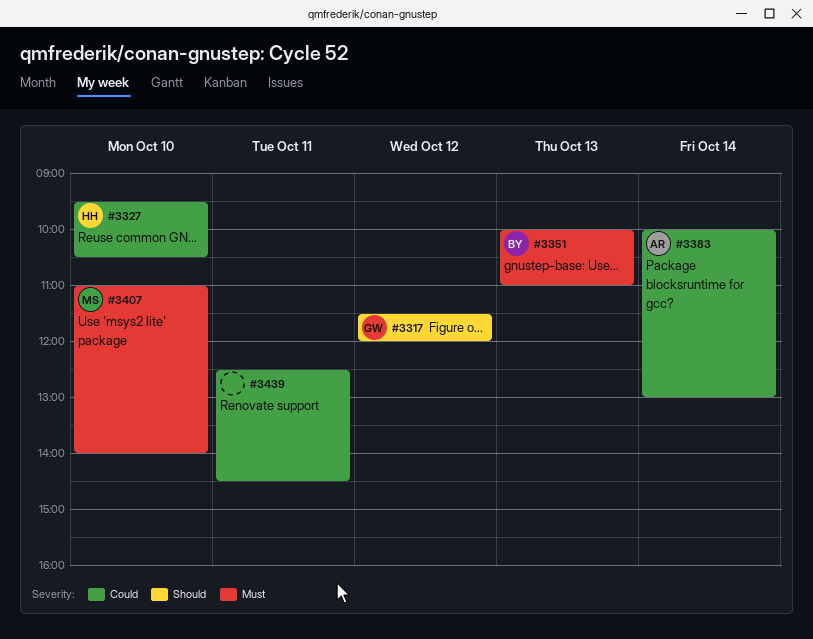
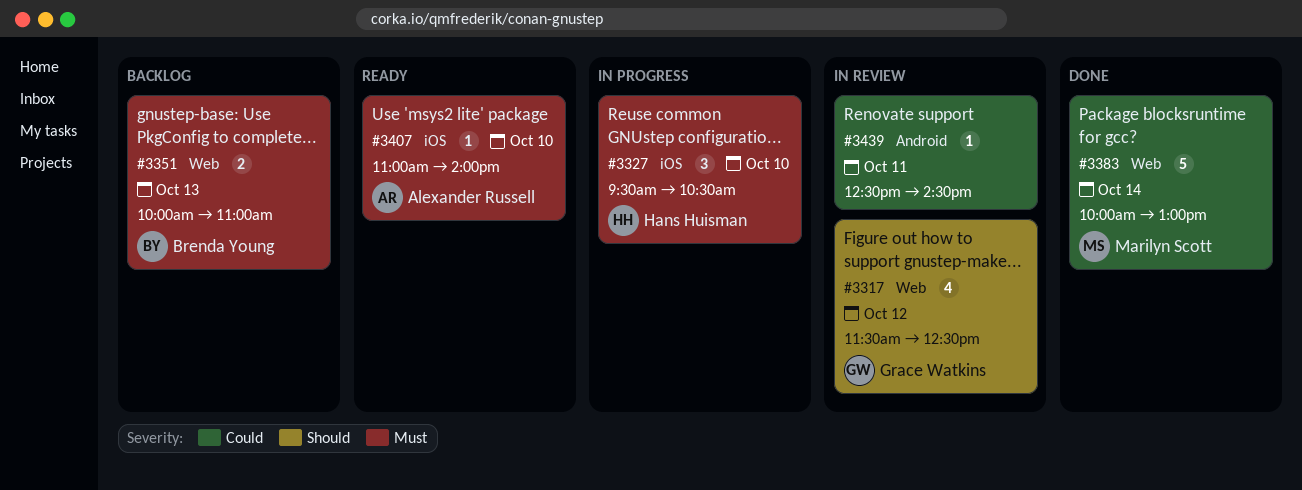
#3317, ends: 12:00 -> 12:30
#3327, priority: Could -> Must
#3383, owner: Alexander Russell -> Marilyn Scott
#3407, owner: Marilyn Scott -> Alexander Russell

